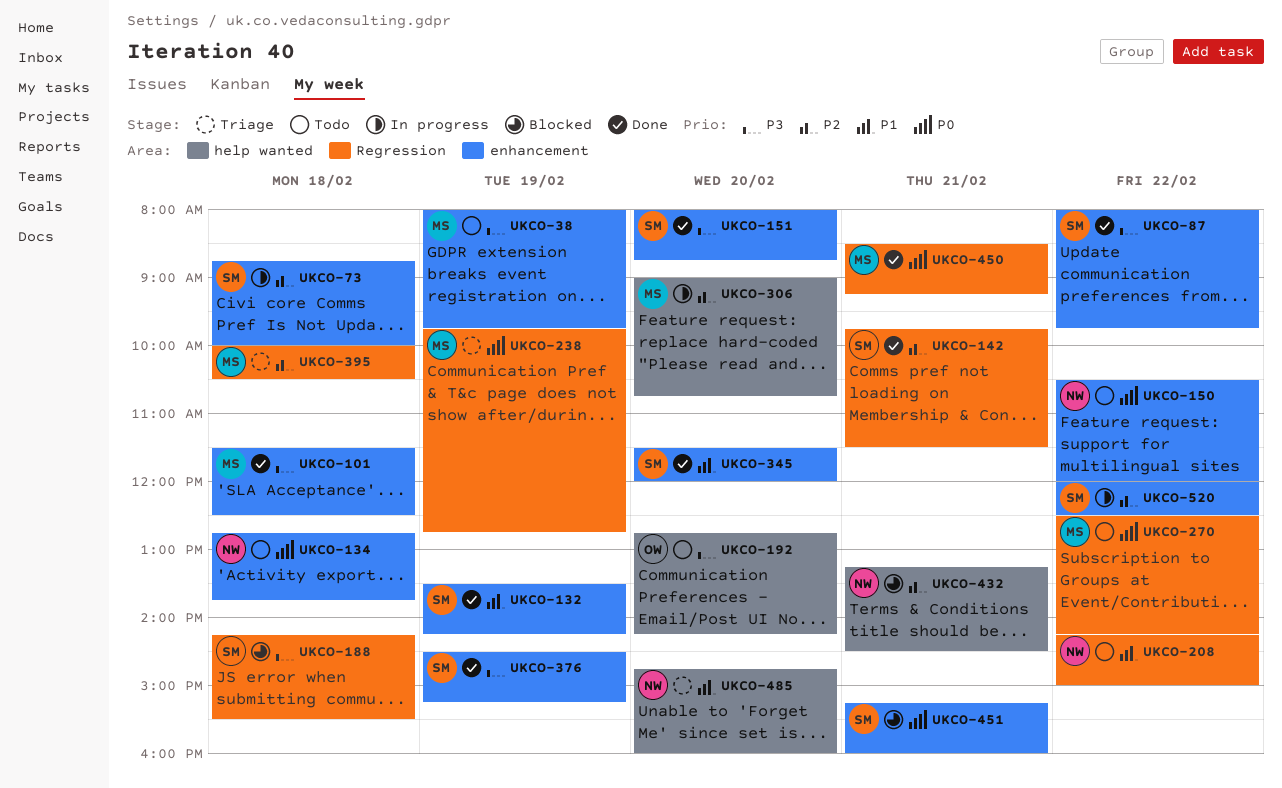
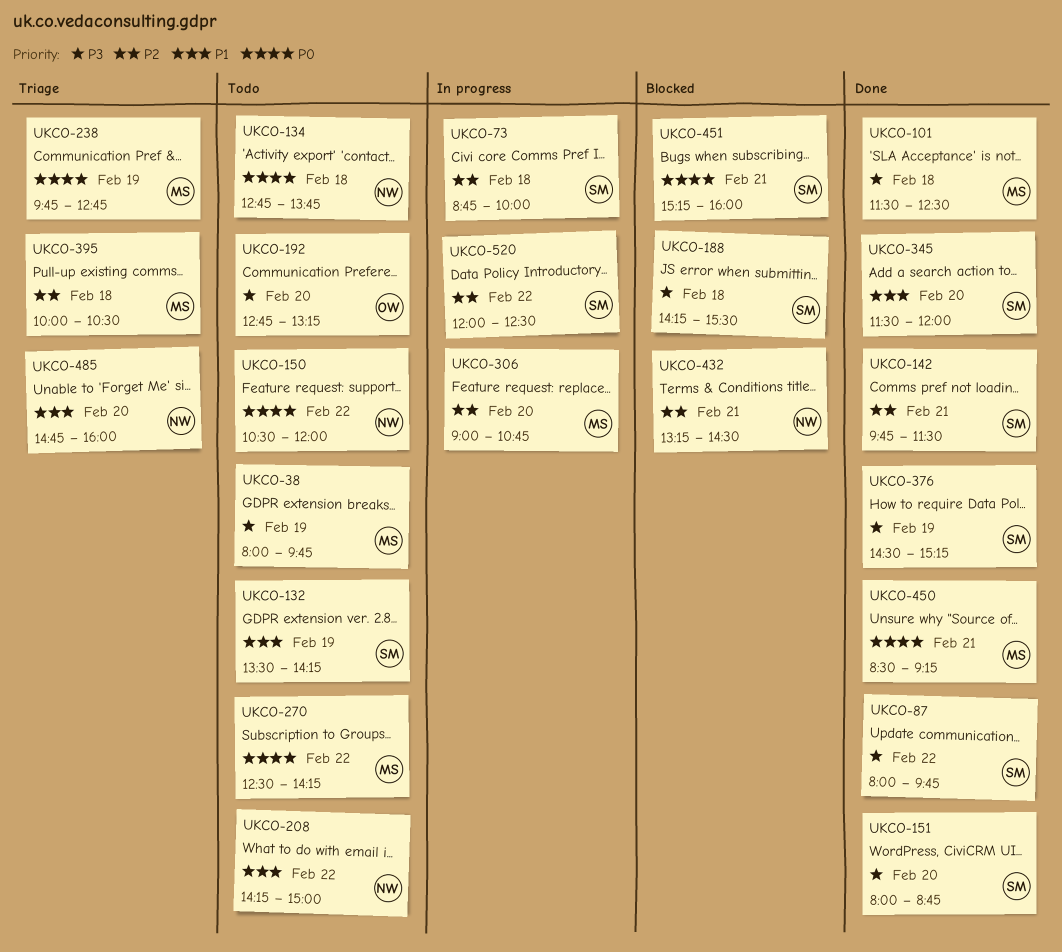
UKCO-132, status: Done -> Todo
UKCO-192, ends: 14:15 -> 13:15

